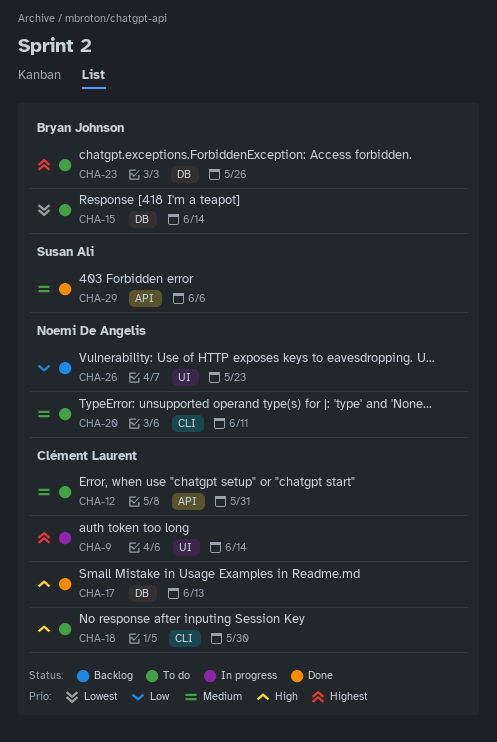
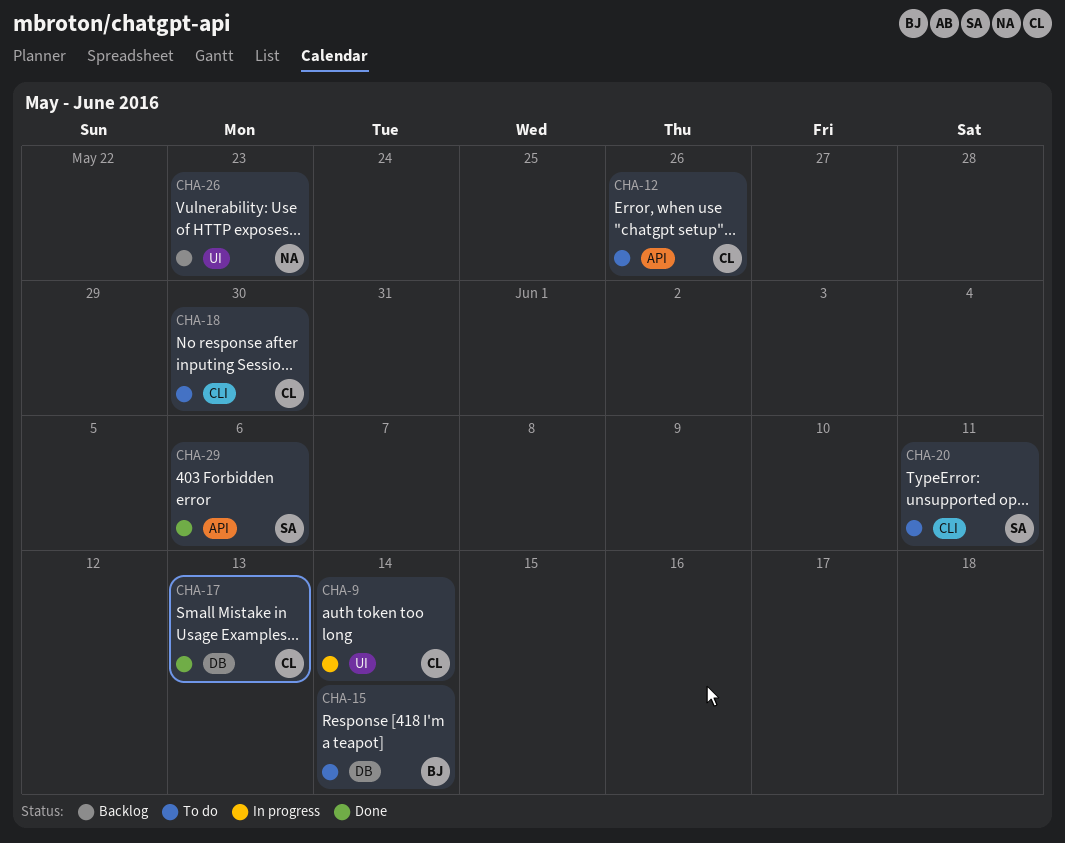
CHA-12, due: May 31 -> May 26
CHA-20, owner: Noemi De Angelis -> Susan Ali
CHA-23: present -> none

